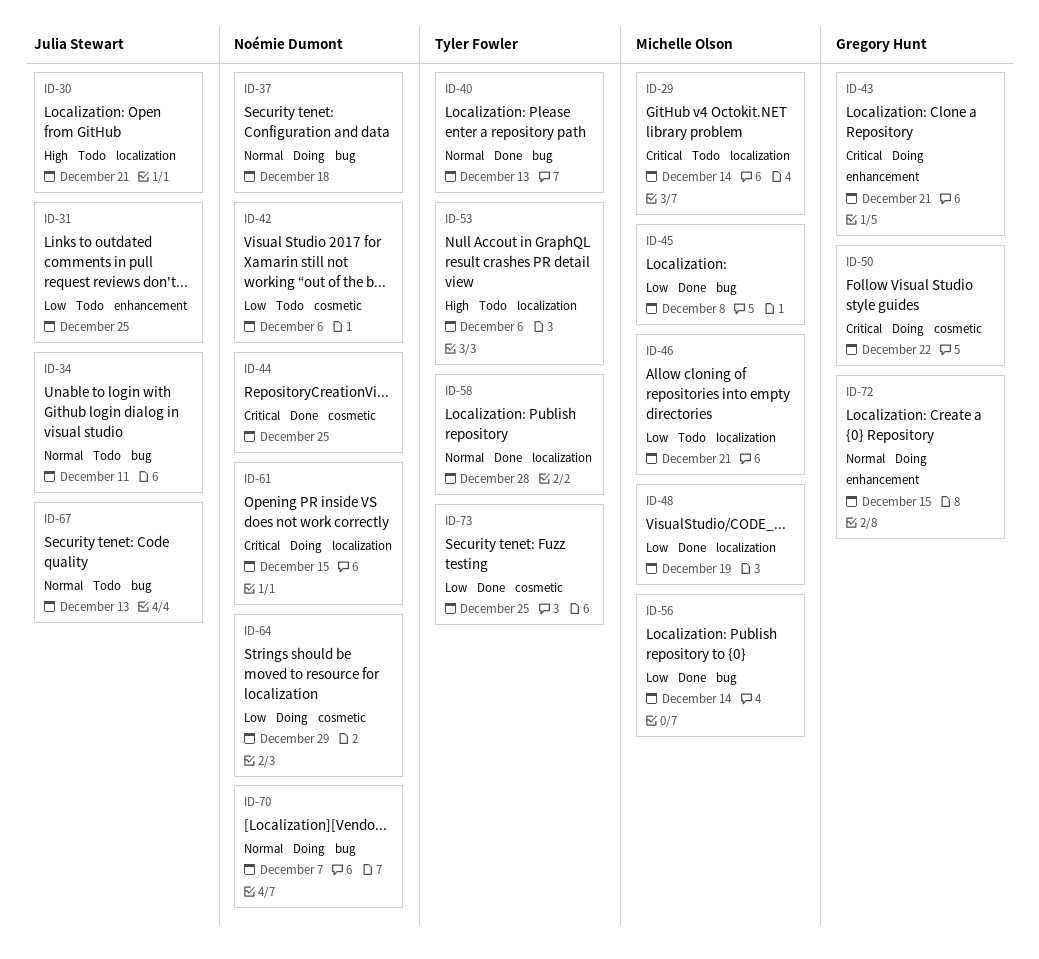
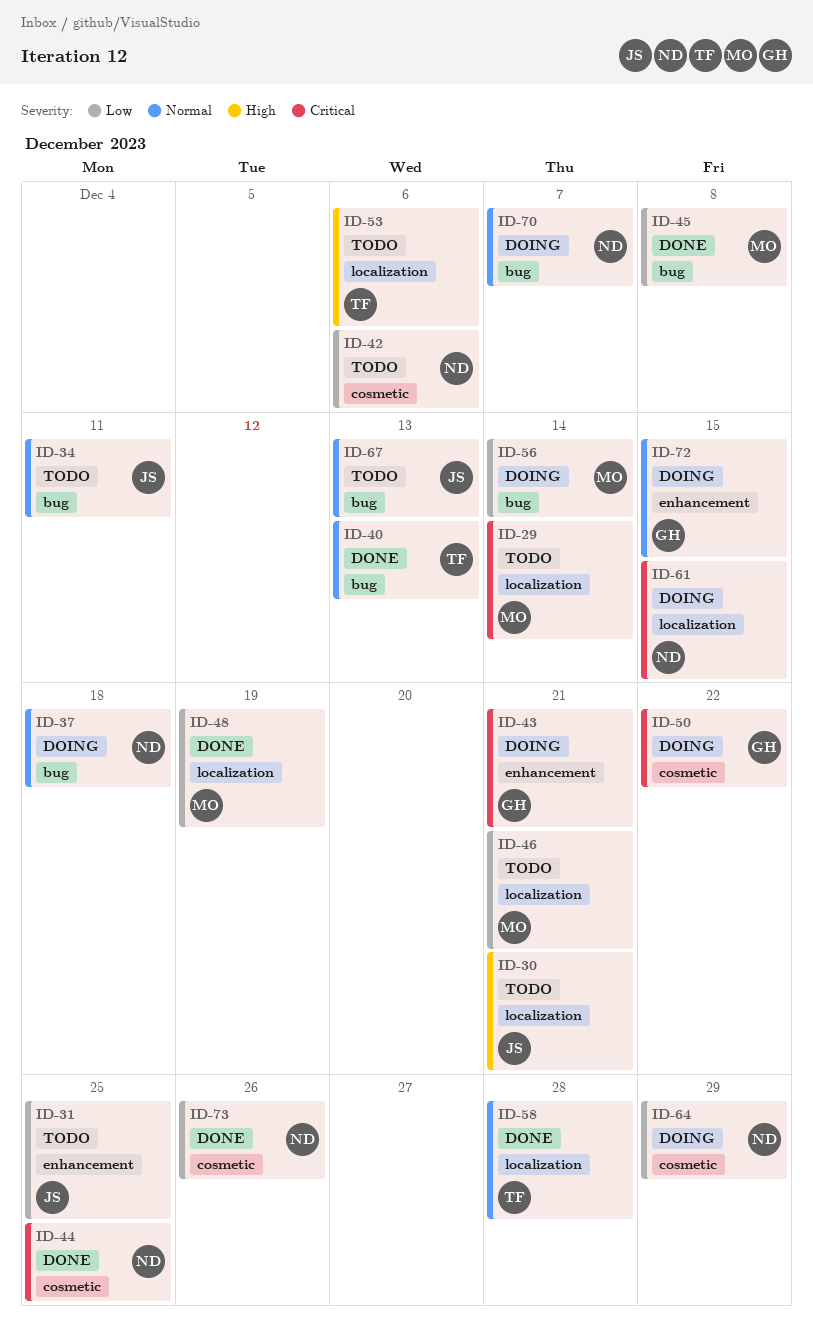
ID-56, status: Done -> Doing
ID-73, owner: Tyler Fowler -> Noémie Dumont
ID-73, due: Dec 25 -> Dec 26

